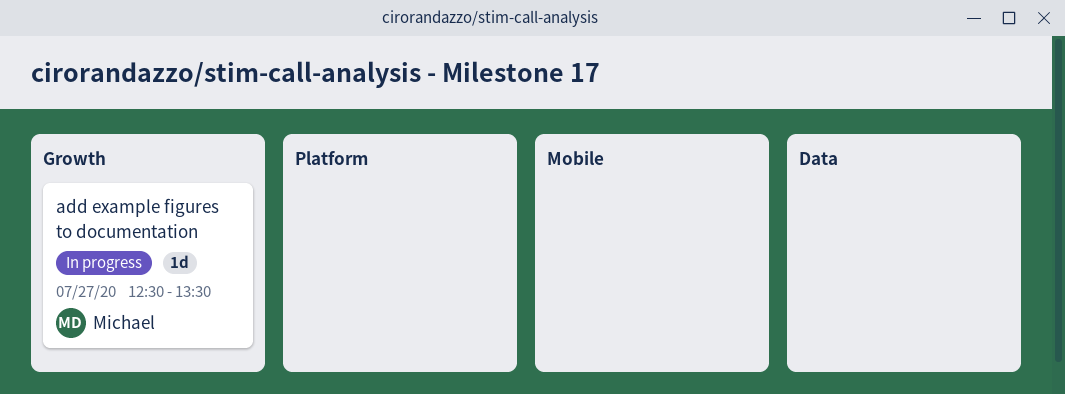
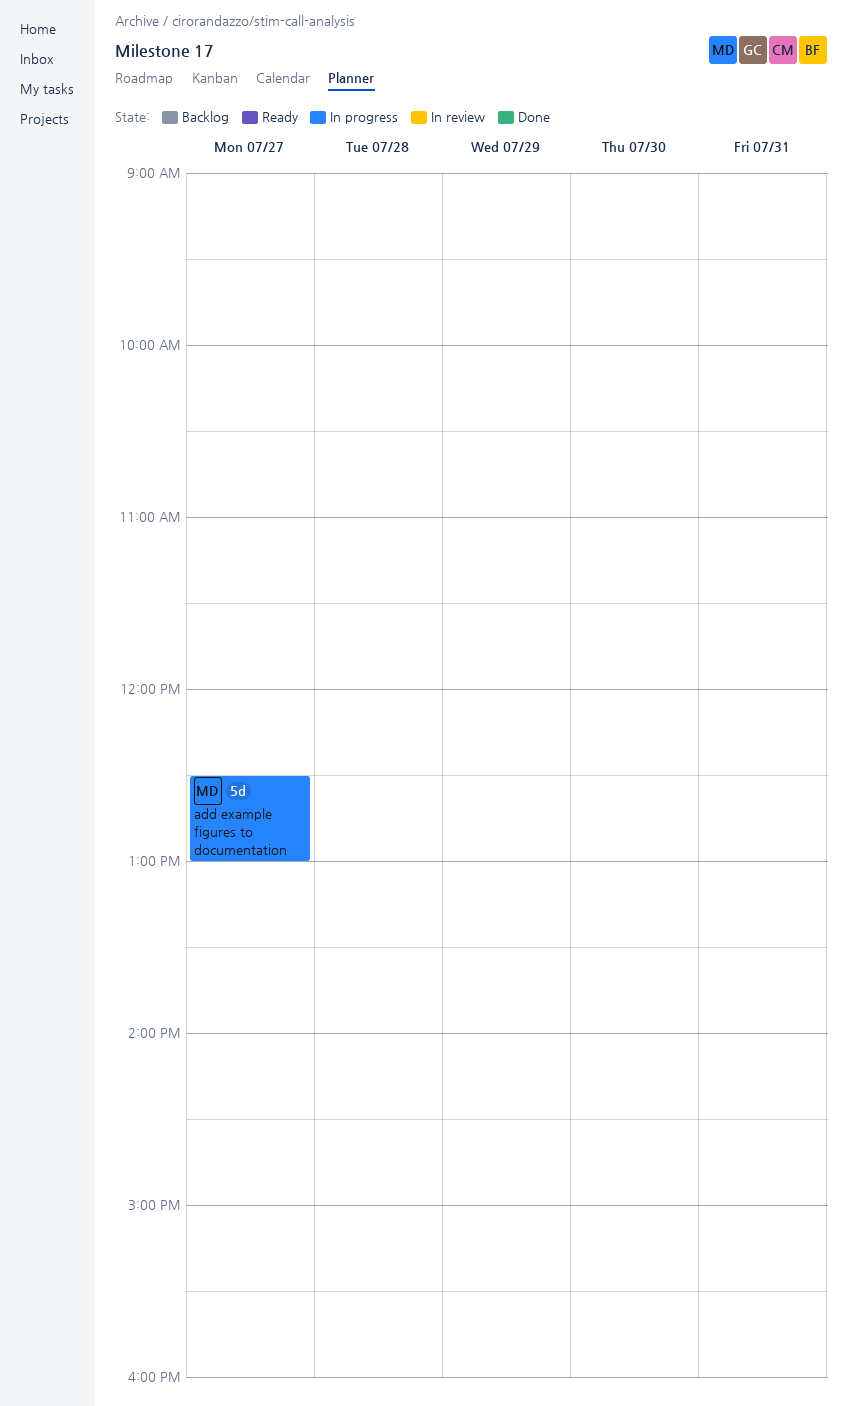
add example figures to documentation, estimate: 1d -> 5d
add example figures to documentation, ends: 13:30 -> 13:00

